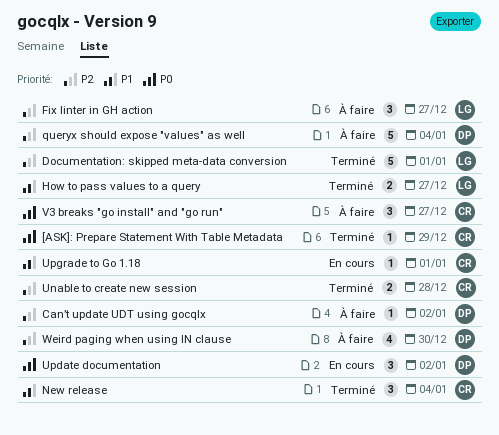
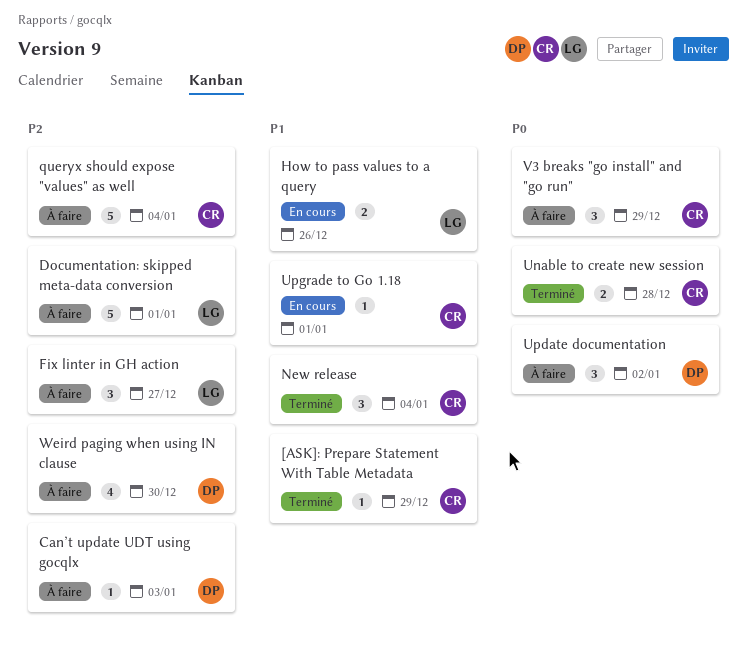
[ASK]: Prepare Statement With Table Metadata, priority: P0 -> P1
Can’t update UDT using gocqlx, due: Jan 2 -> Jan 3
Documentation: skipped meta-data conversion, status: Terminé -> À faire
How to pass values to a query, status: Terminé -> En cours
How to pass values to a query, due: Dec 27 -> Dec 26
queryx should expose "values" as well, owner: DP -> CR
Unable to create new session, priority: P2 -> P0
Update documentation, status: En cours -> À faire
V3 breaks "go install" and "go run", due: Dec 27 -> Dec 29

